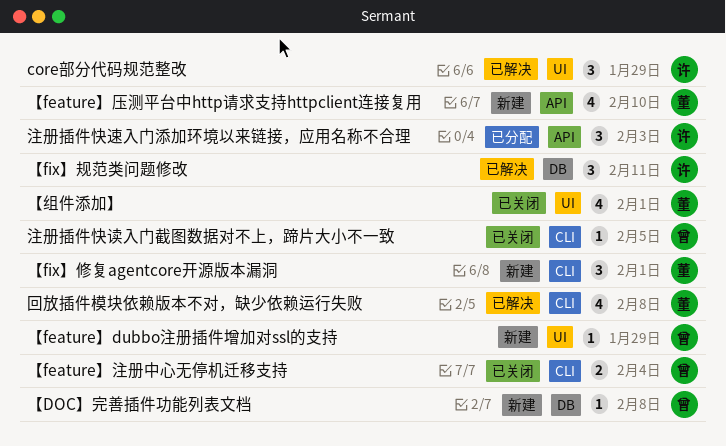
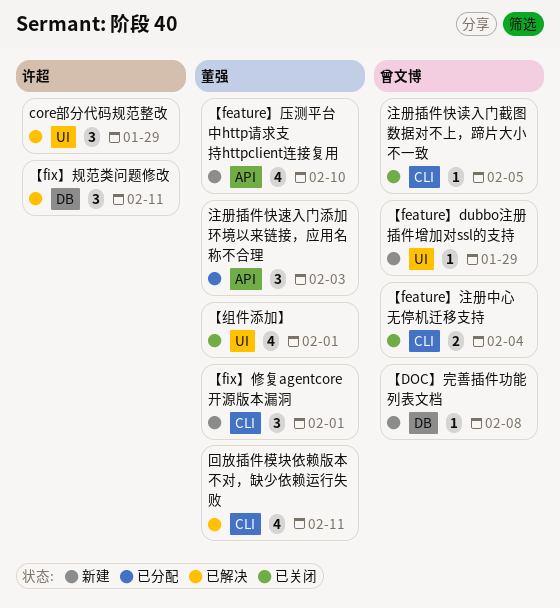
回放插件模块依赖版本不对，缺少依赖运行失败, due: Feb 8 -> Feb 11
注册插件快速入门添加环境以来链接，应用名称不合理, owner: 许超 -> 董强

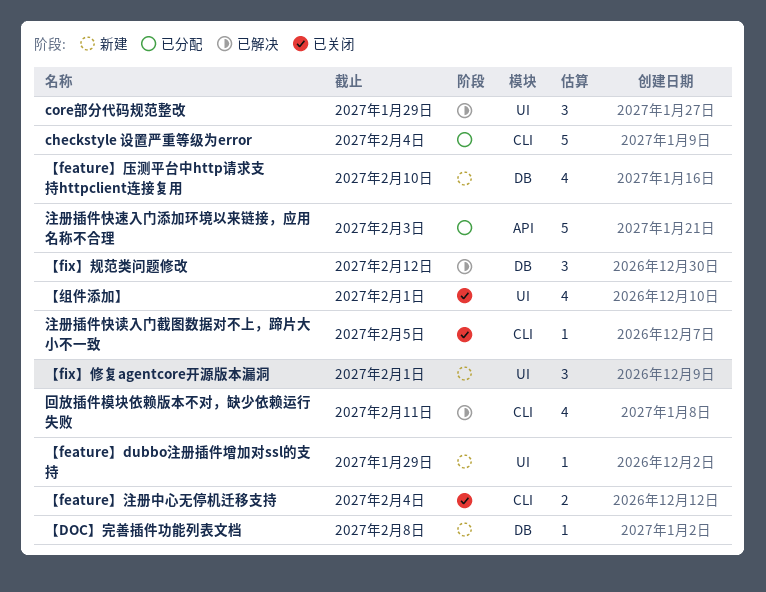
checkstyle 设置严重等级为error: none -> present
【feature】压测平台中http请求支持httpclient连接复用, label: API -> DB
【fix】修复agentcore开源版本漏洞, label: CLI -> UI
【fix】规范类问题修改, due: Feb 11 -> Feb 12
注册插件快速入门添加环境以来链接，应用名称不合理, estimate: 3 -> 5

